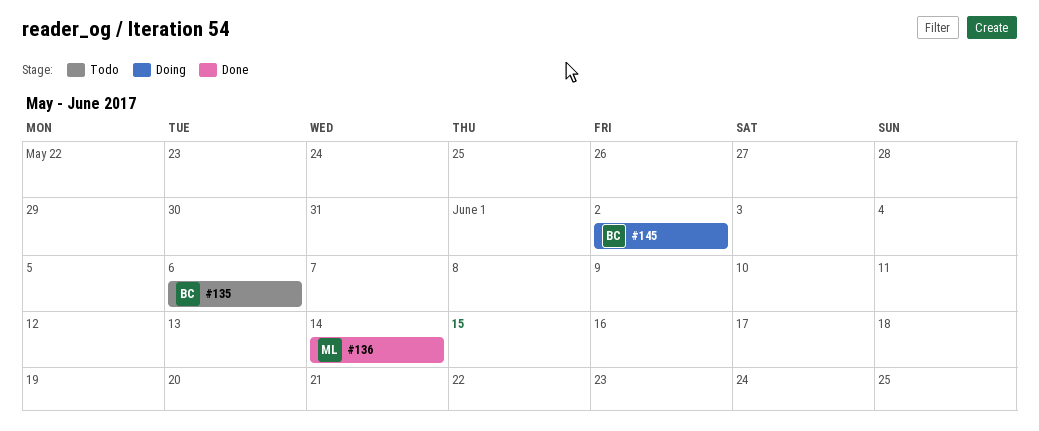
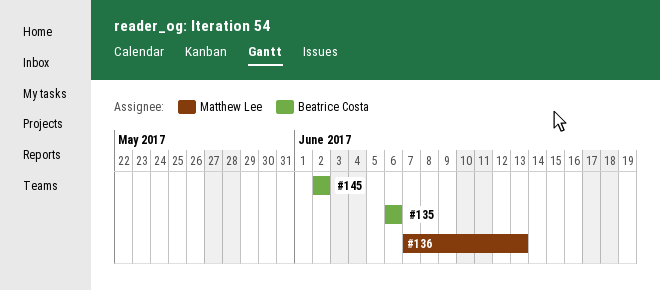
#136, start: Jun 14 -> Jun 7
#136, due: Jun 14 -> Jun 13

